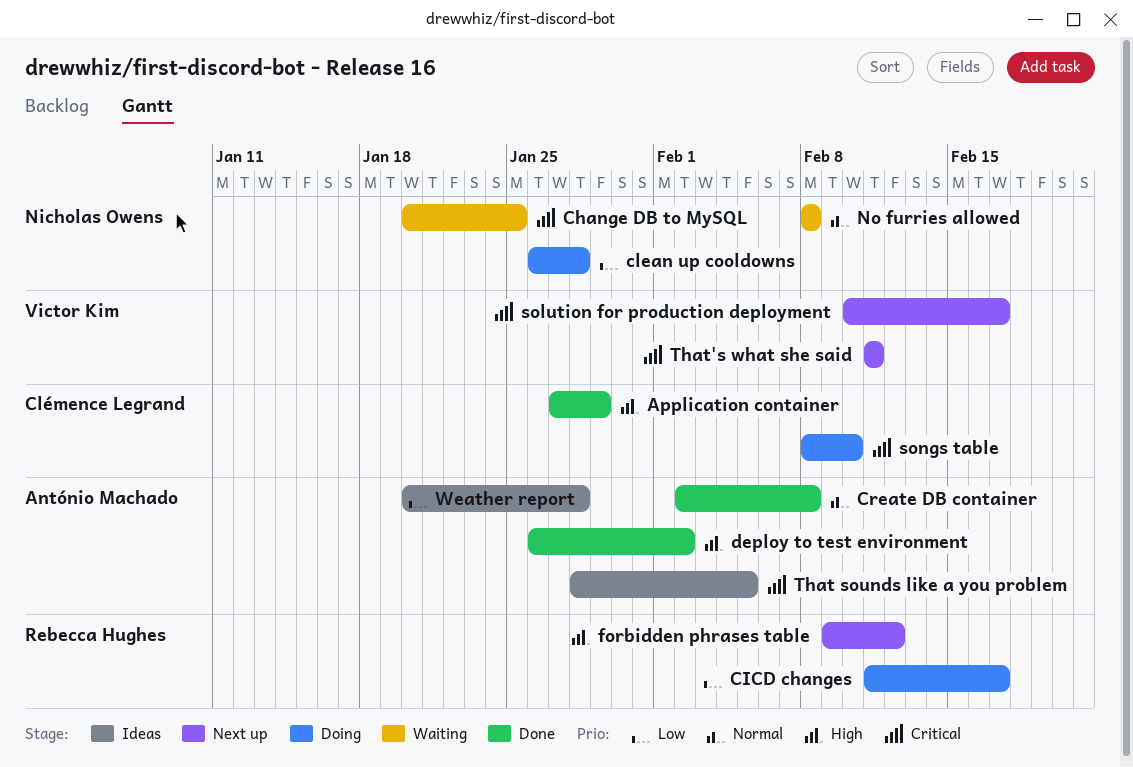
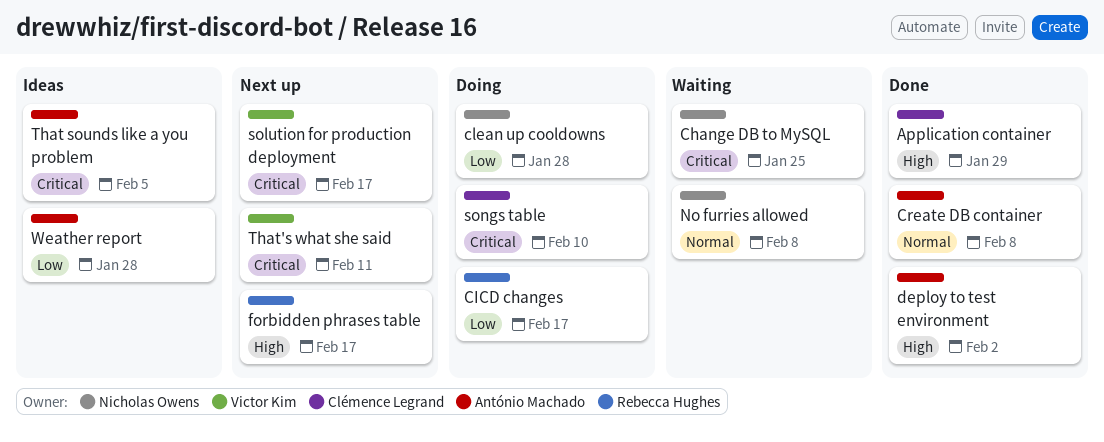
forbidden phrases table, due: Feb 12 -> Feb 17

